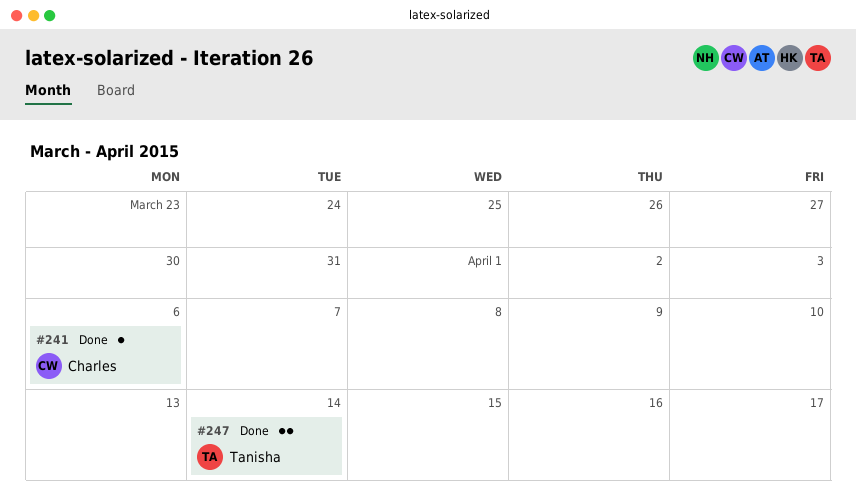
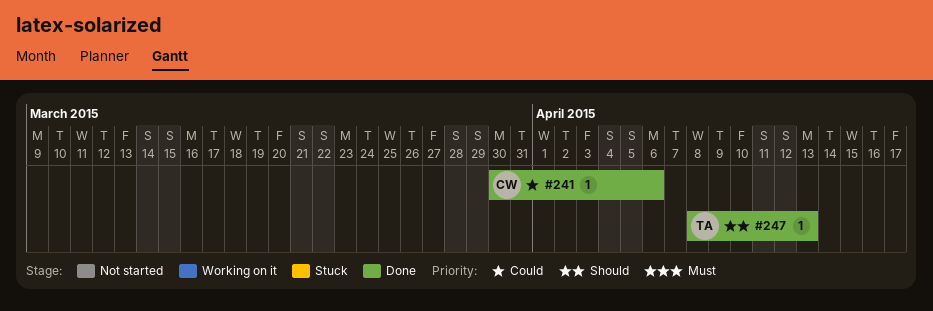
#247, estimate: 2 -> 1
#247, due: Apr 14 -> Apr 13

